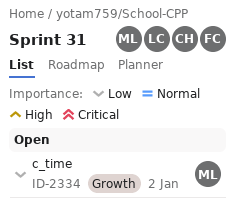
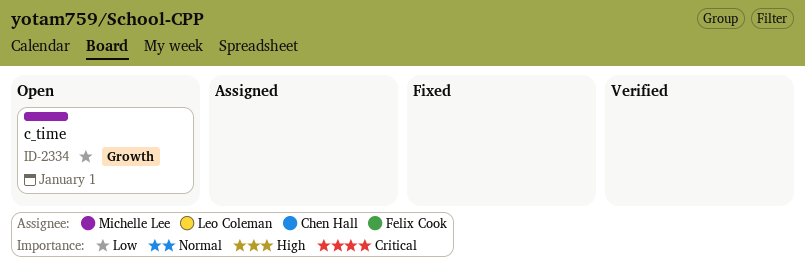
ID-2334, due: Jan 2 -> Jan 1

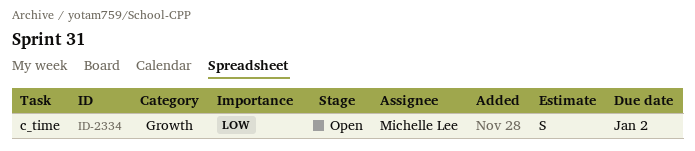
ID-2334, due: Jan 1 -> Jan 2

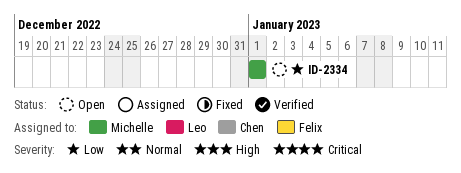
ID-2334, due: Jan 2 -> Jan 1

